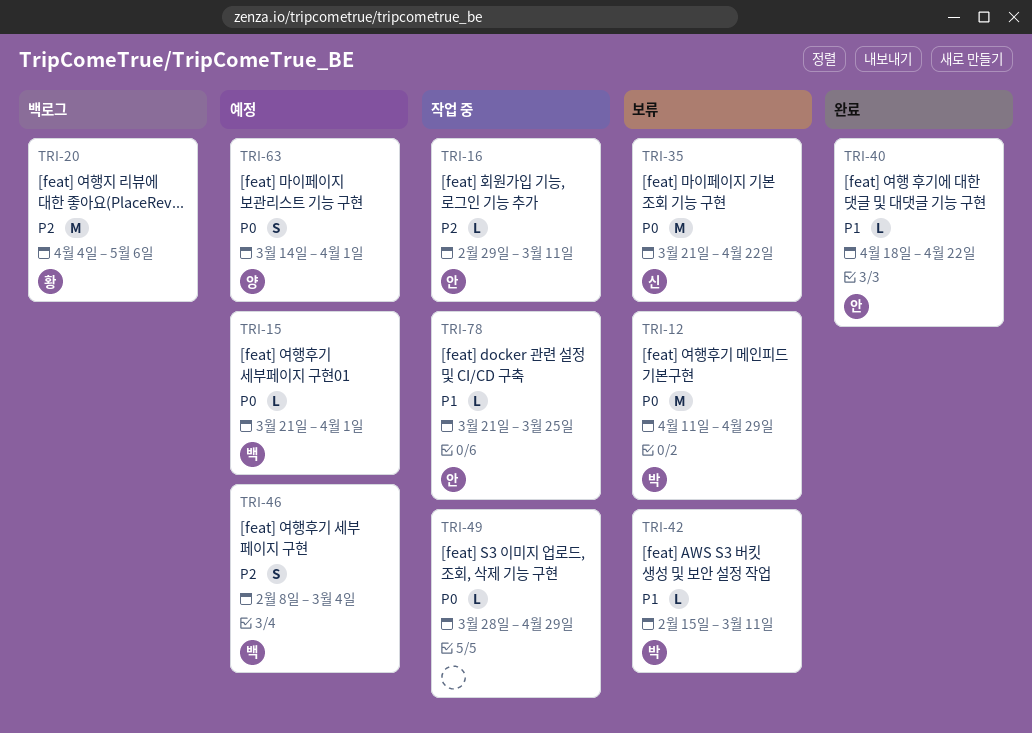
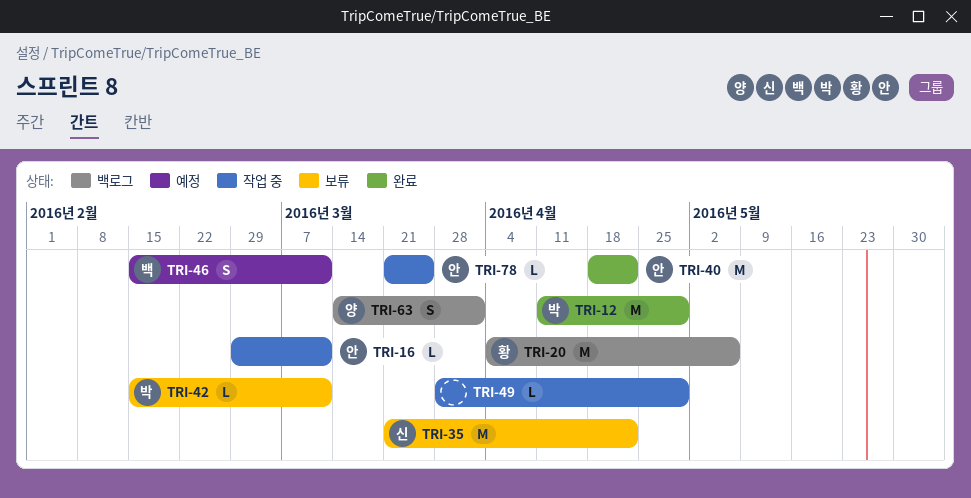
TRI-12, status: 보류 -> 완료
TRI-15: present -> none
TRI-40, estimate: L -> M
TRI-46, start: Feb 8 -> Feb 15
TRI-46, due: Mar 4 -> Mar 11
TRI-63, status: 예정 -> 백로그

